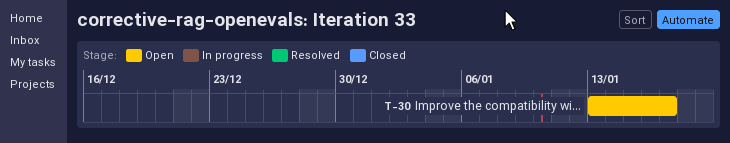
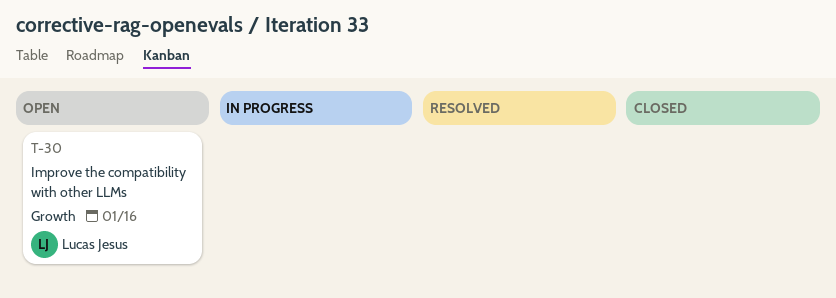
T-30, due: Jan 17 -> Jan 16

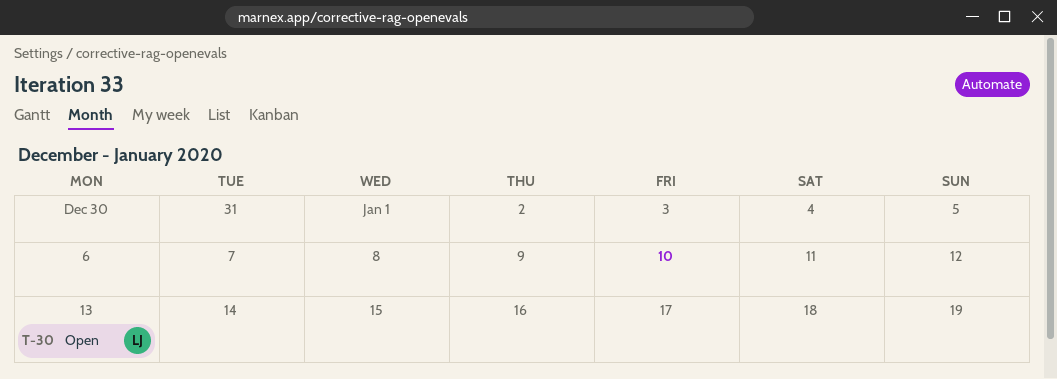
T-30, due: Jan 16 -> Jan 13

